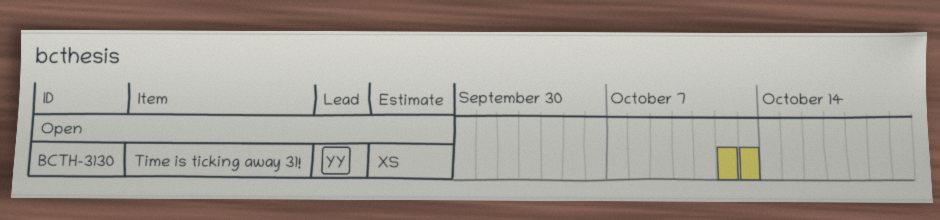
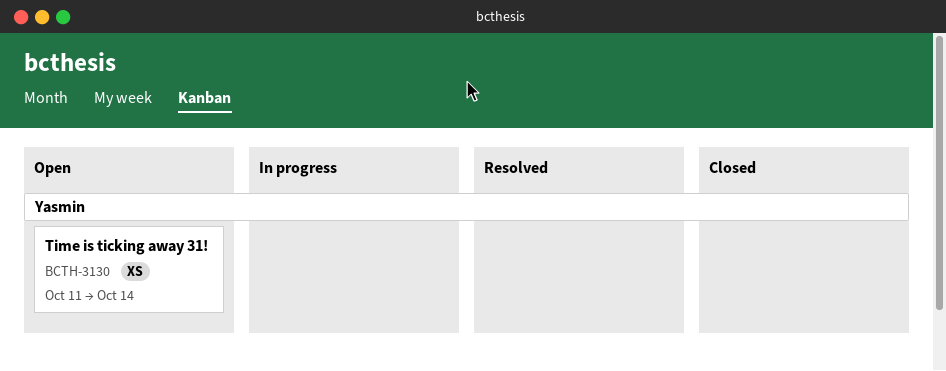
BCTH-3130, start: Oct 12 -> Oct 11
BCTH-3130, due: Oct 13 -> Oct 14

